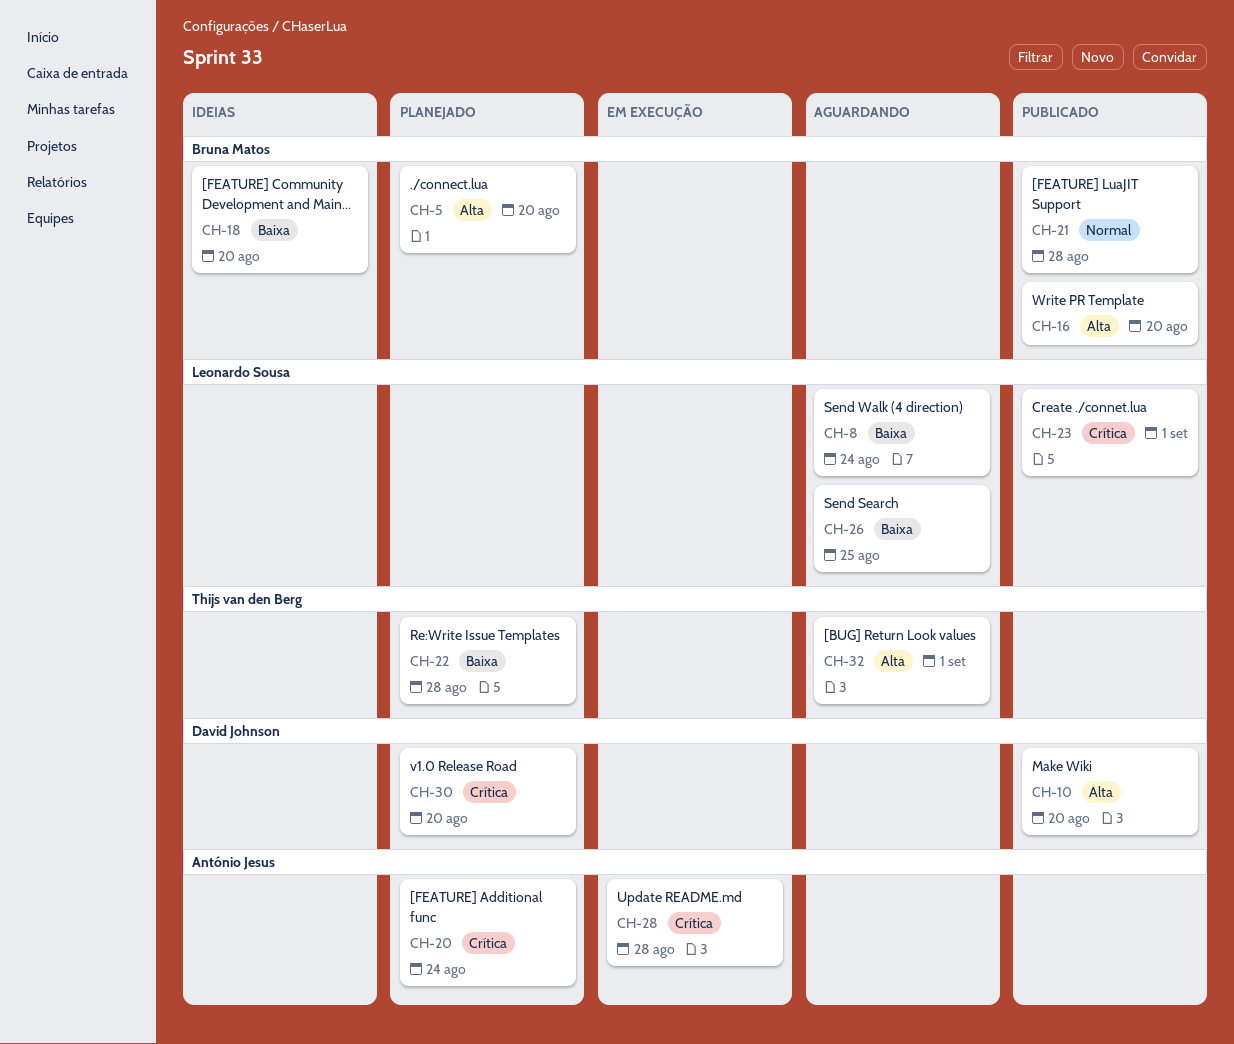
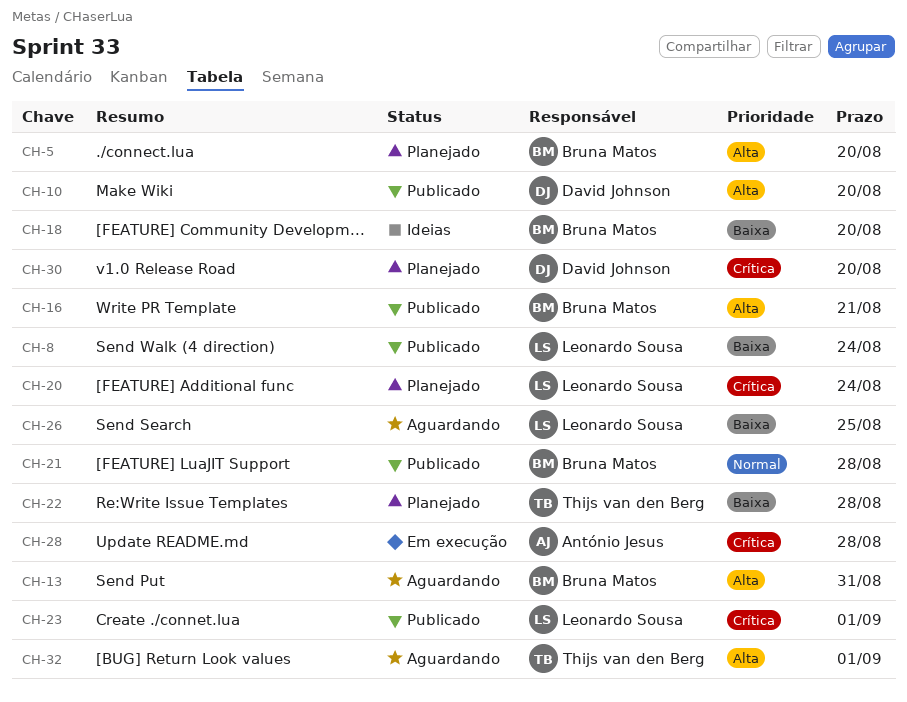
CH-8, status: Aguardando -> Publicado
CH-13: none -> present
CH-16, due: Aug 20 -> Aug 21
CH-20, owner: António Jesus -> Leonardo Sousa

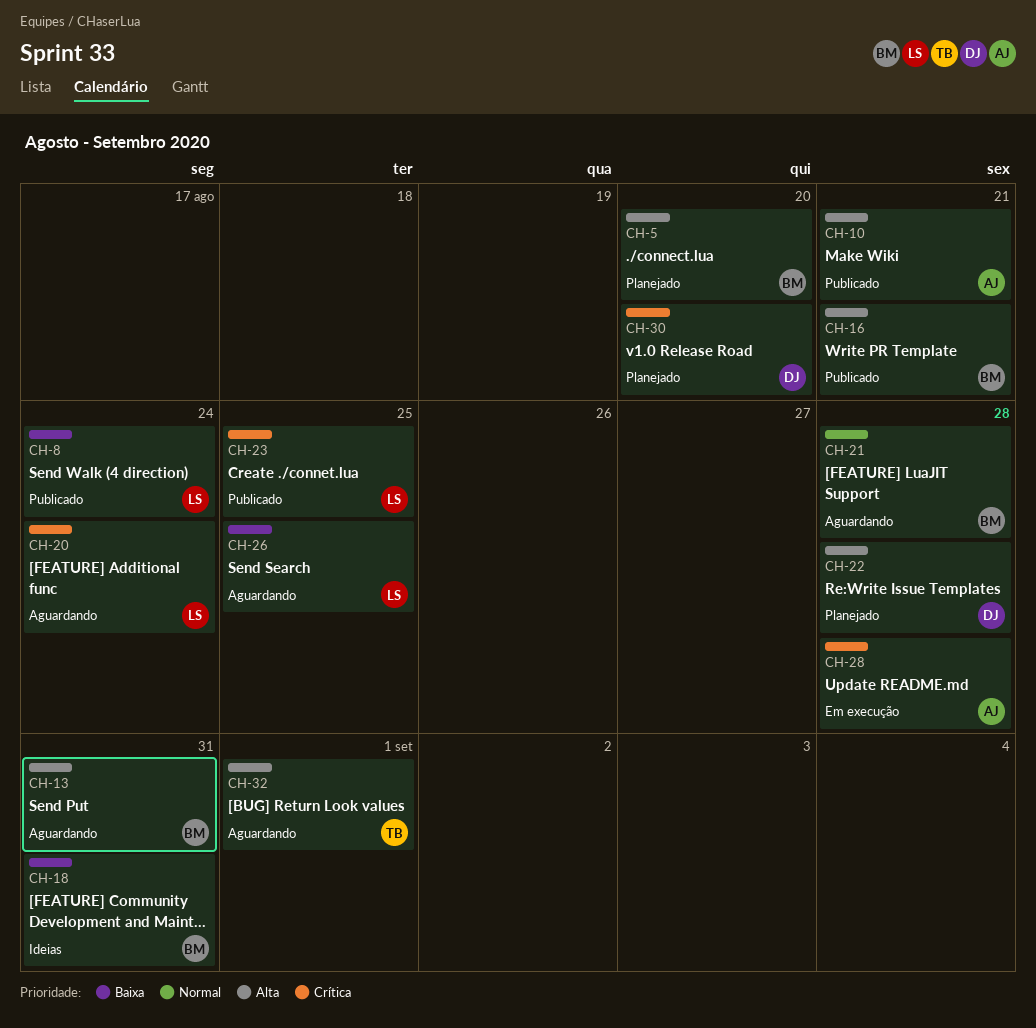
CH-10, owner: David Johnson -> António Jesus
CH-10, due: Aug 20 -> Aug 21
CH-18, due: Aug 20 -> Aug 31
CH-20, status: Planejado -> Aguardando
CH-21, status: Publicado -> Aguardando
CH-22, owner: Thijs van den Berg -> David Johnson
CH-22, priority: Baixa -> Alta
CH-23, due: Sep 1 -> Aug 25

